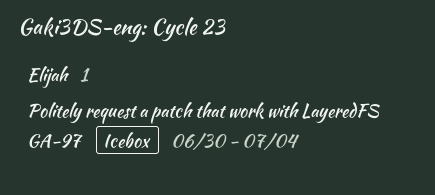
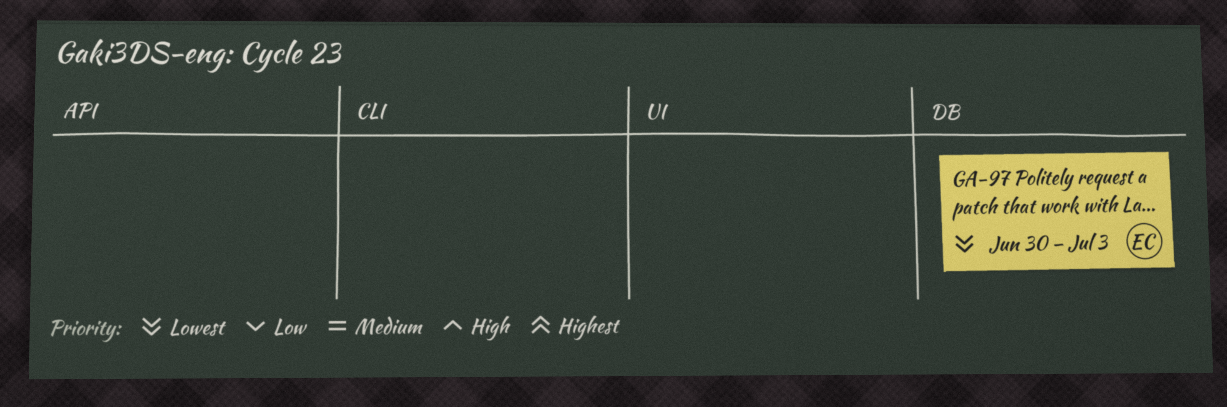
GA-97, due: Jul 4 -> Jul 3

